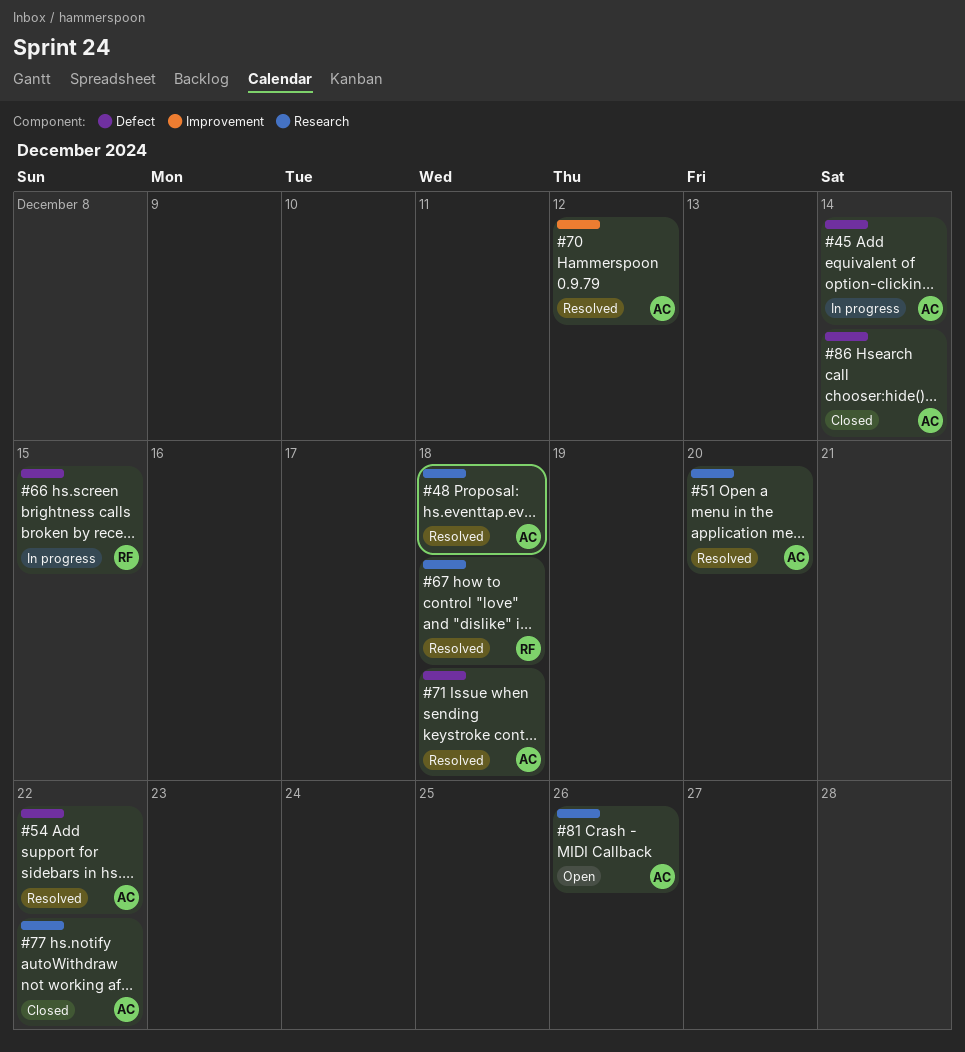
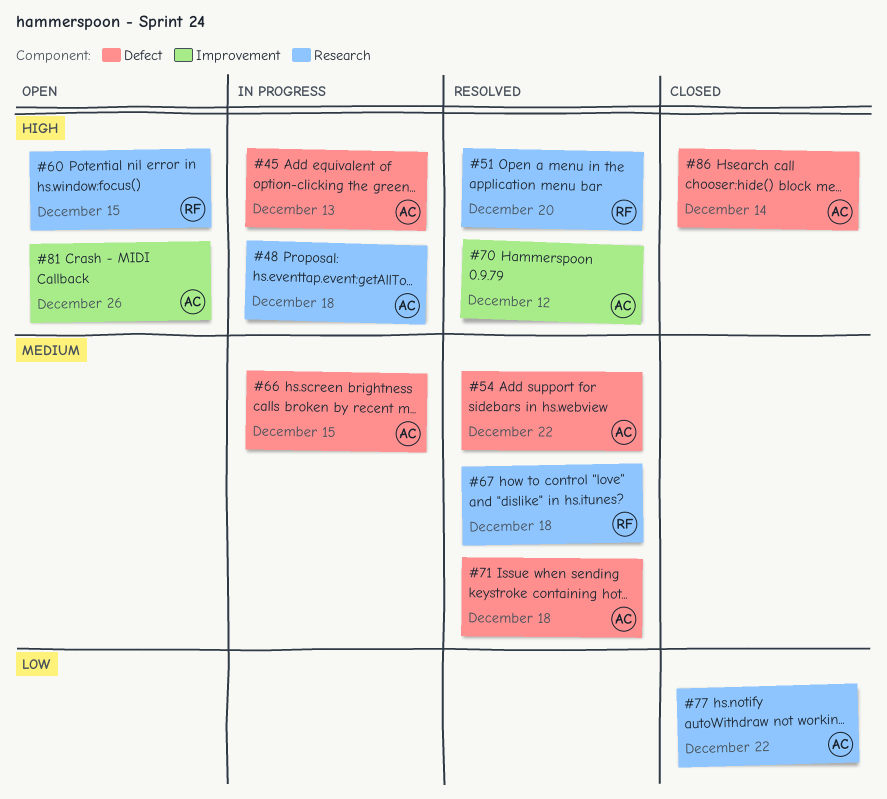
#45, due: Dec 14 -> Dec 13
#48, status: Resolved -> In progress
#51, owner: AC -> RF
#60: none -> present
#66, owner: RF -> AC
#81, label: Research -> Improvement

